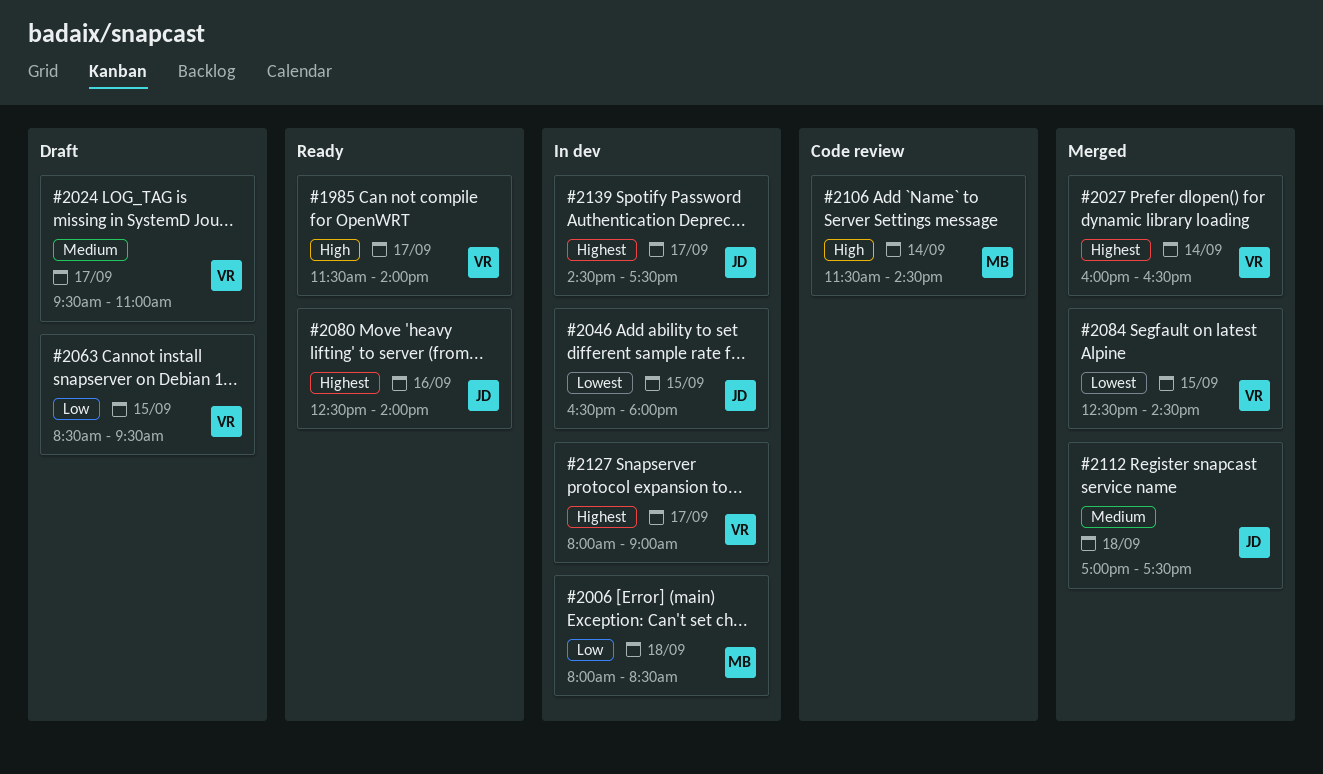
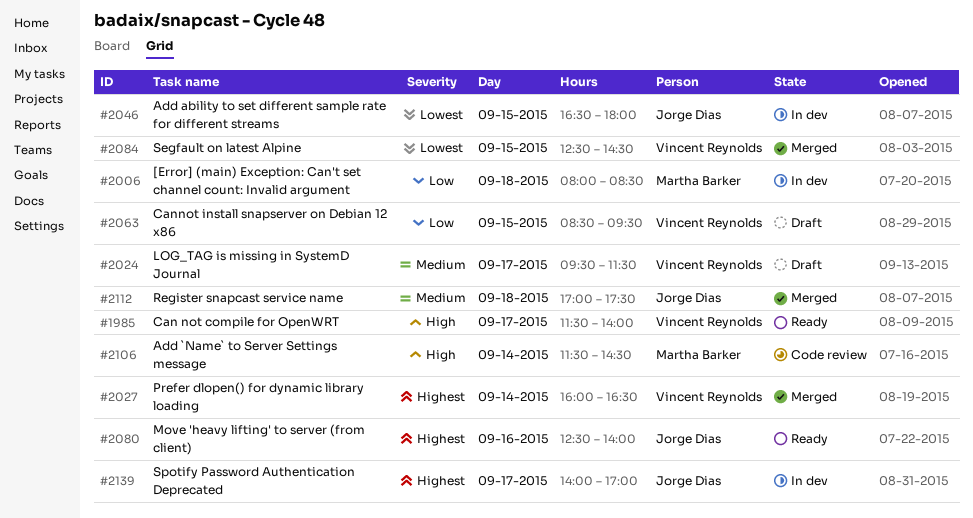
#2024, ends: 11:00 -> 11:30
#2127: present -> none
#2139, begins: 14:30 -> 14:00
#2139, ends: 17:30 -> 17:00

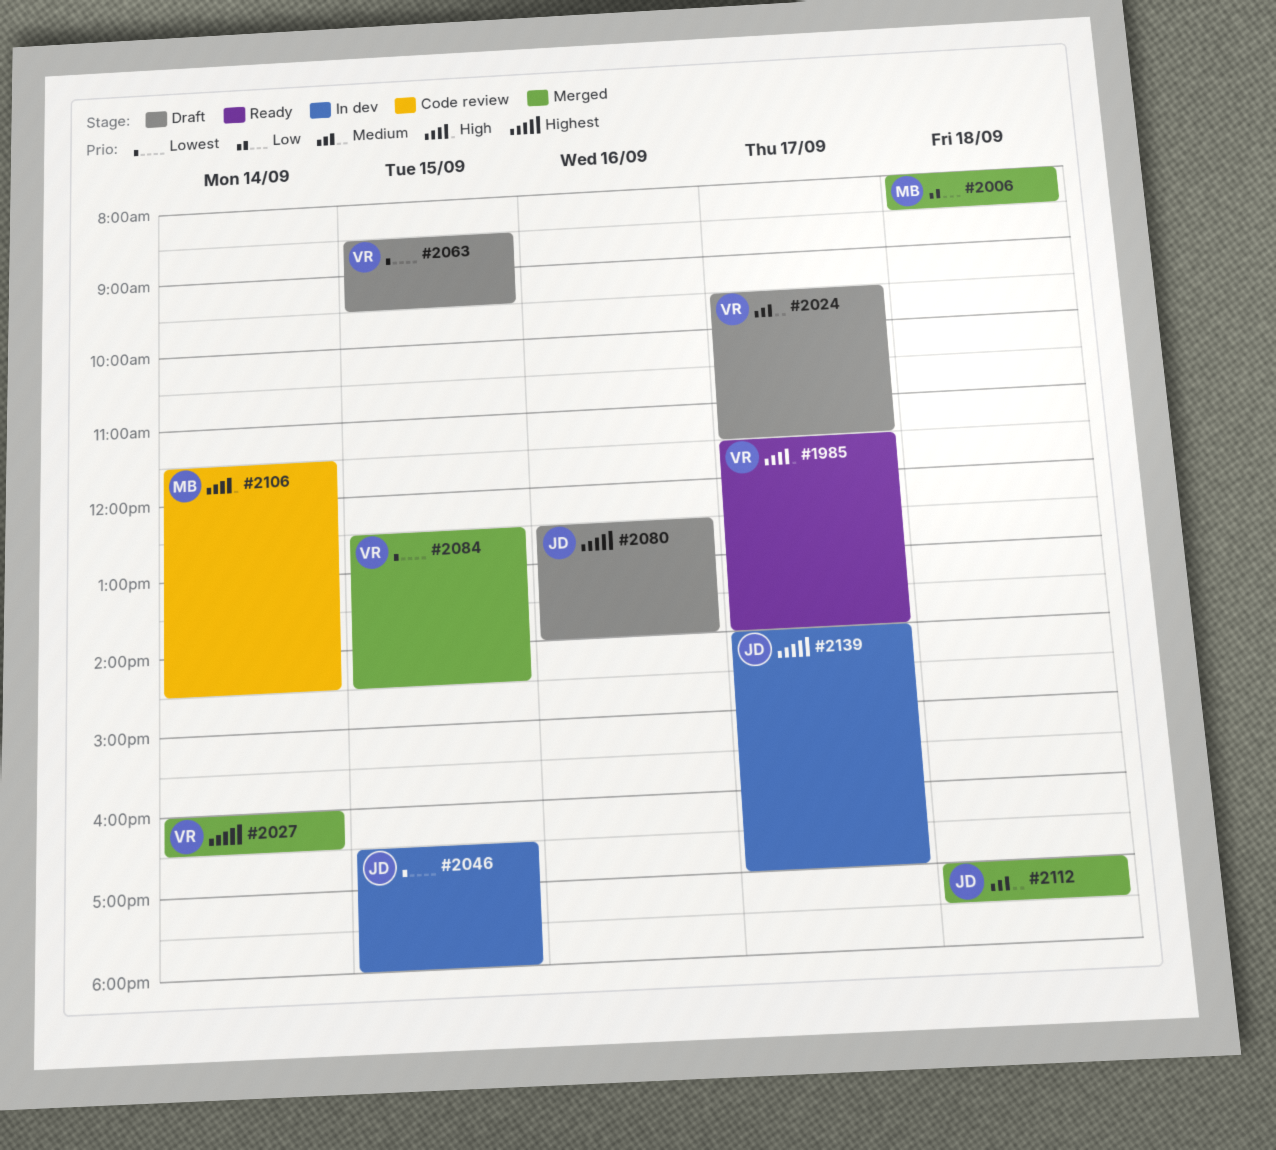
#2006, status: In dev -> Merged
#2063, priority: Low -> Lowest
#2080, status: Ready -> Draft

